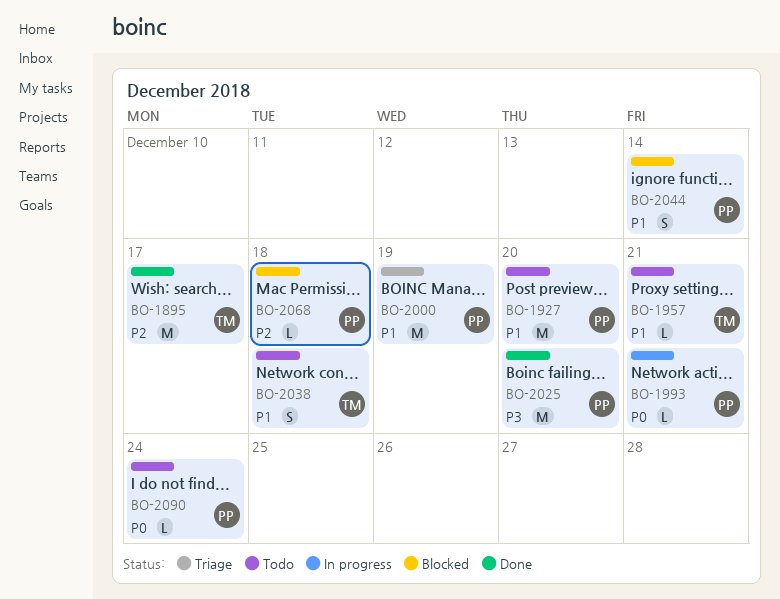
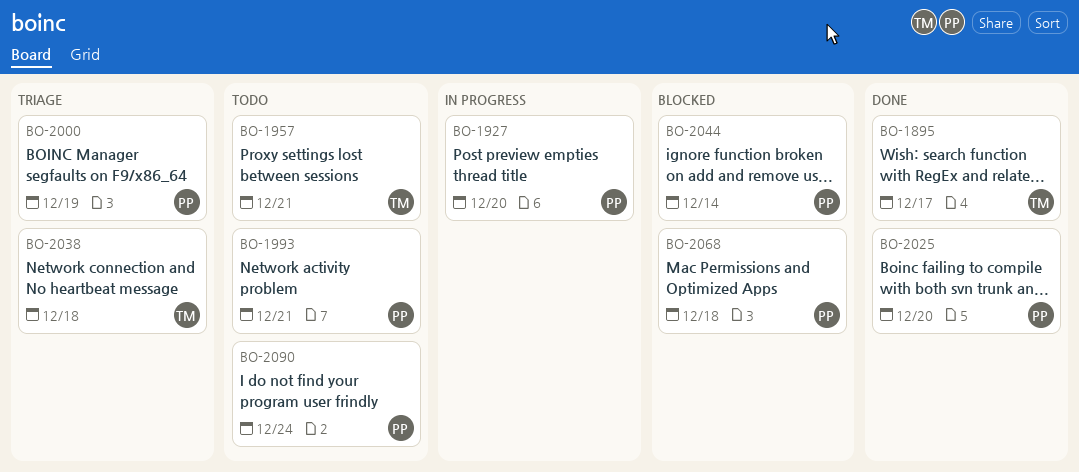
BO-1927, status: Todo -> In progress
BO-1993, status: In progress -> Todo
BO-2038, status: Todo -> Triage

